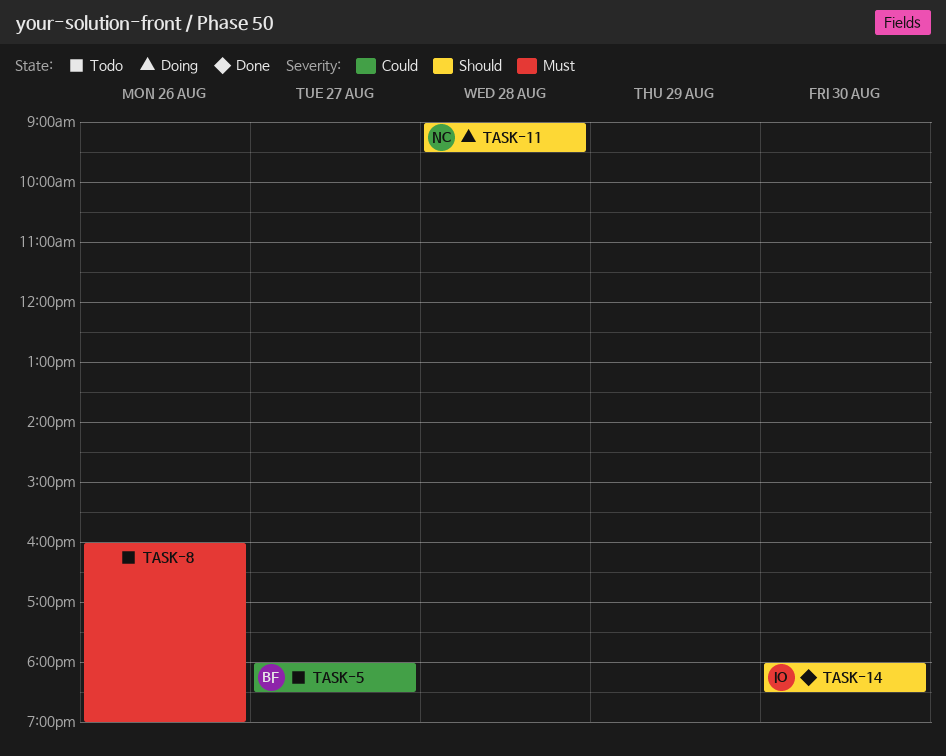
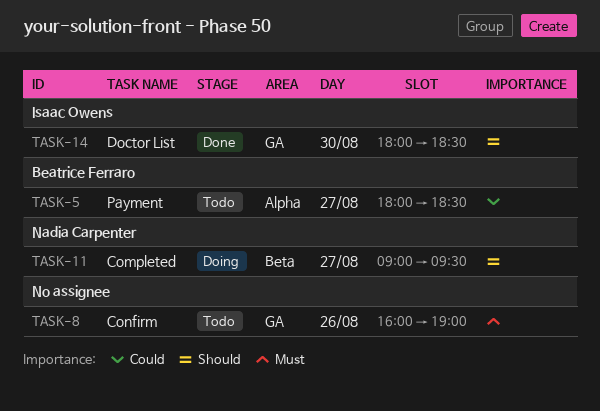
TASK-11, day: Aug 28 -> Aug 27

